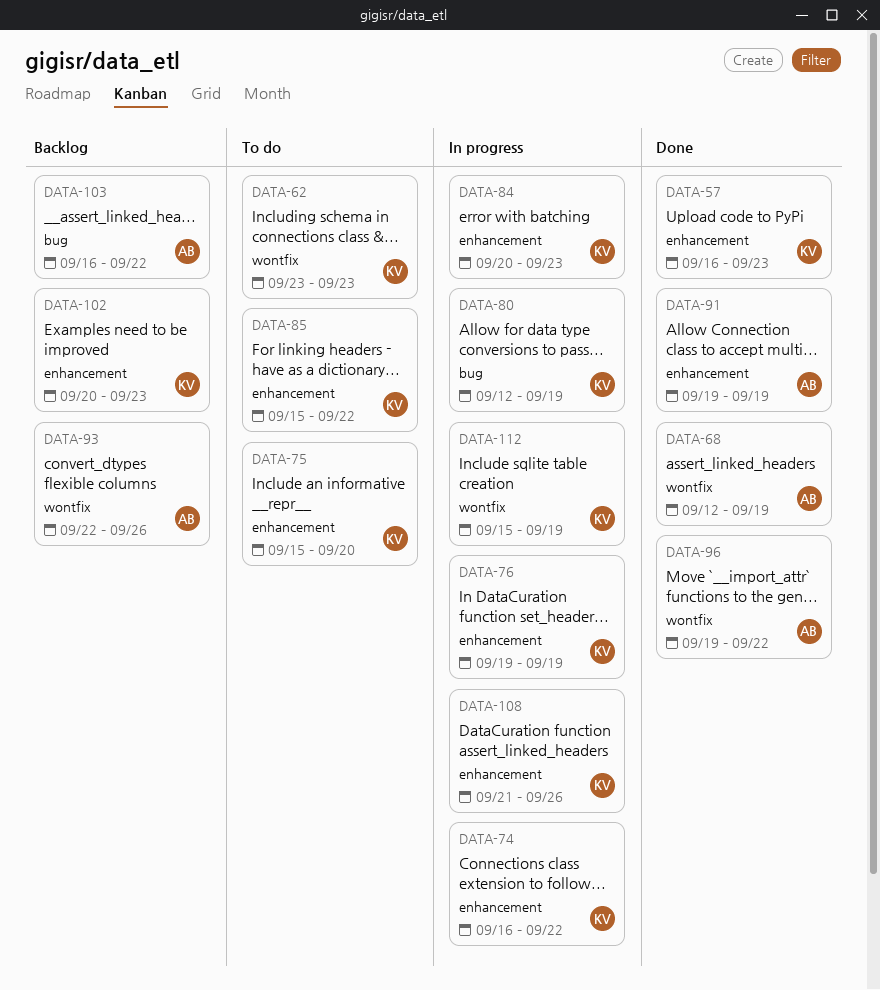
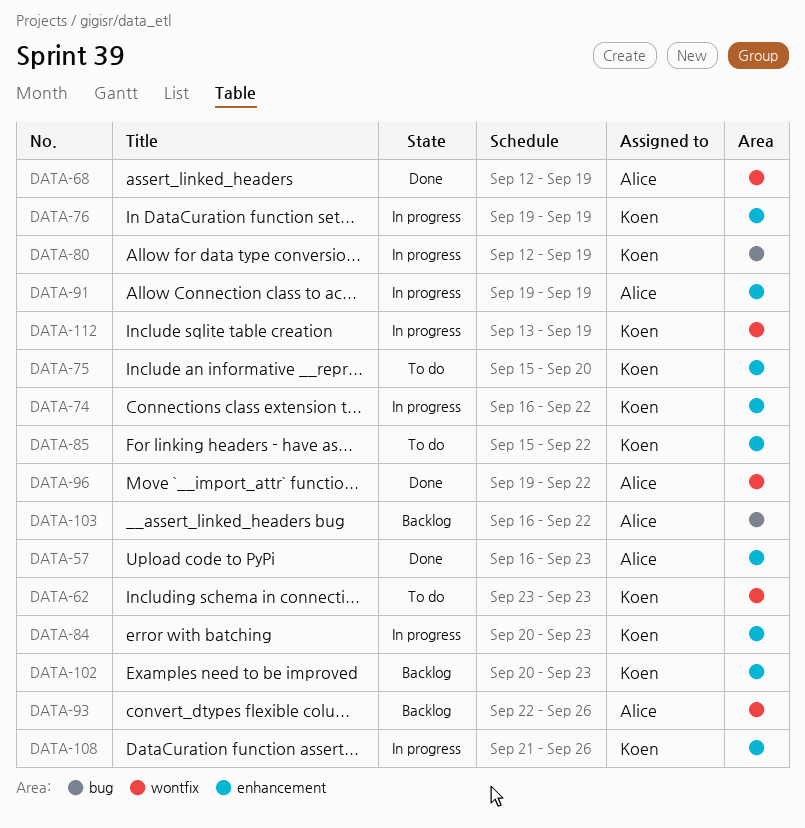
DATA-57, owner: Koen -> Alice
DATA-91, status: Done -> In progress
DATA-112, start: Sep 15 -> Sep 13

